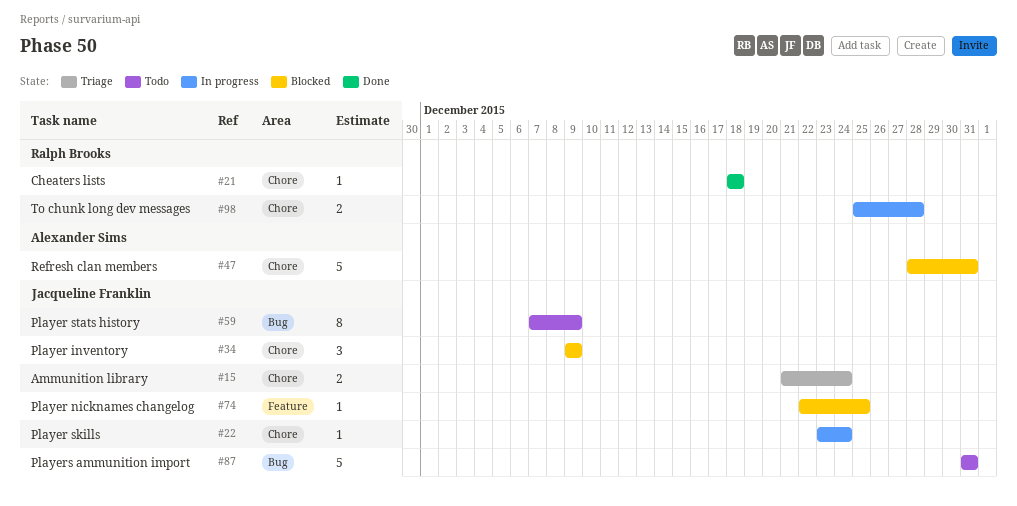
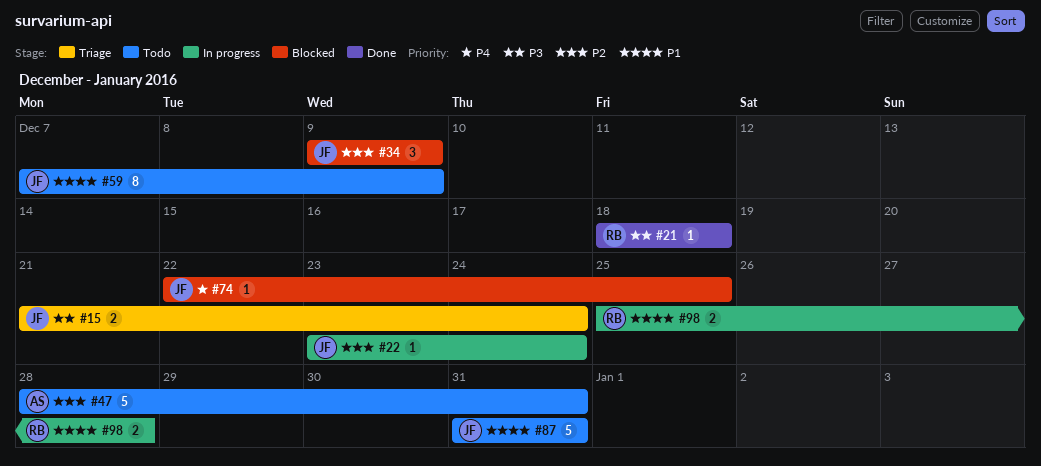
#47, status: Blocked -> Todo

